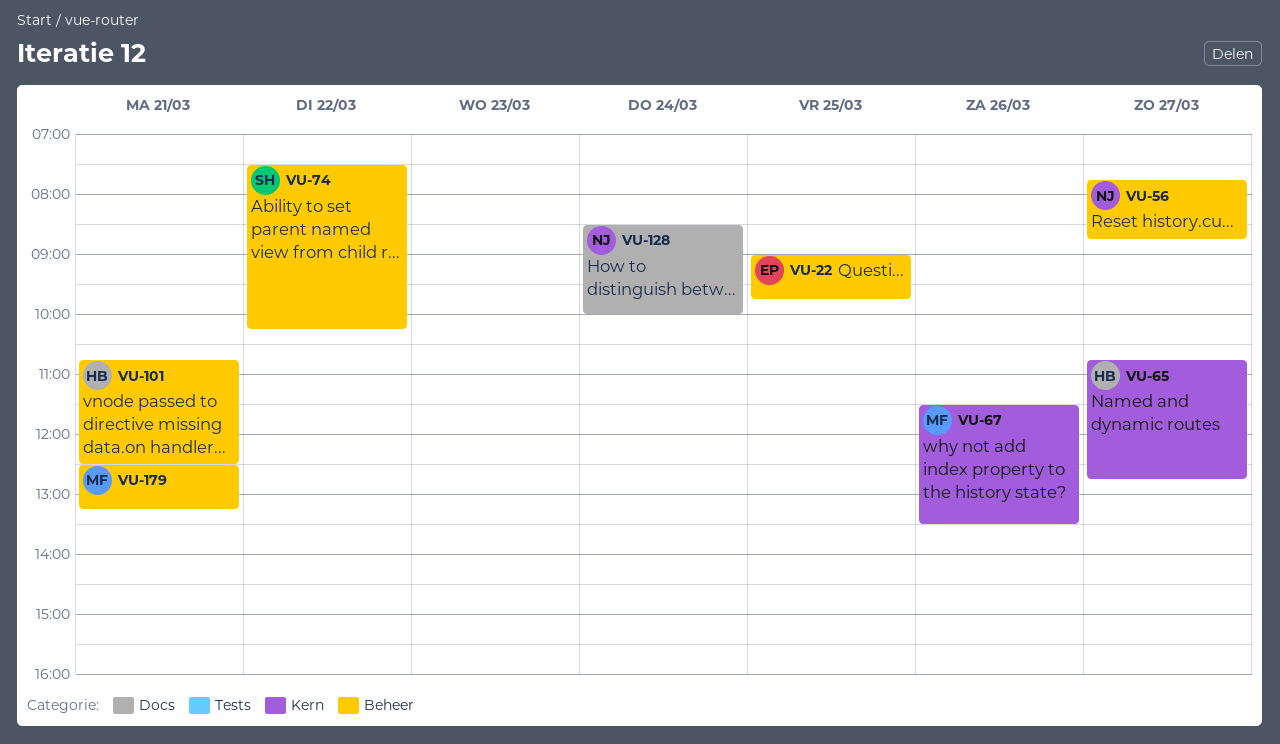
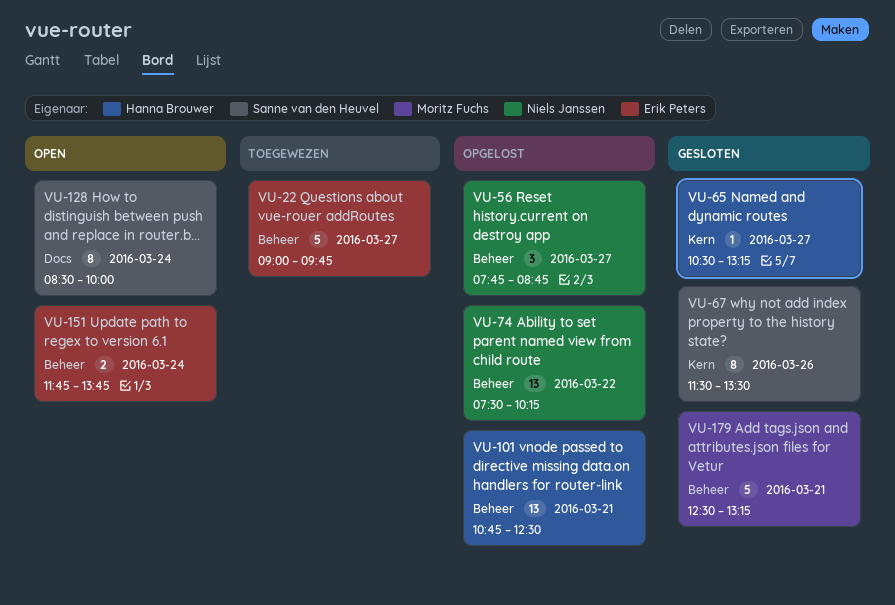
VU-22, day: Mar 25 -> Mar 27
VU-65, begins: 10:45 -> 10:30
VU-65, ends: 12:45 -> 13:15
VU-67, owner: Moritz Fuchs -> Sanne van den Heuvel
VU-74, owner: Sanne van den Heuvel -> Niels Janssen
VU-128, owner: Niels Janssen -> Sanne van den Heuvel
VU-151: none -> present

